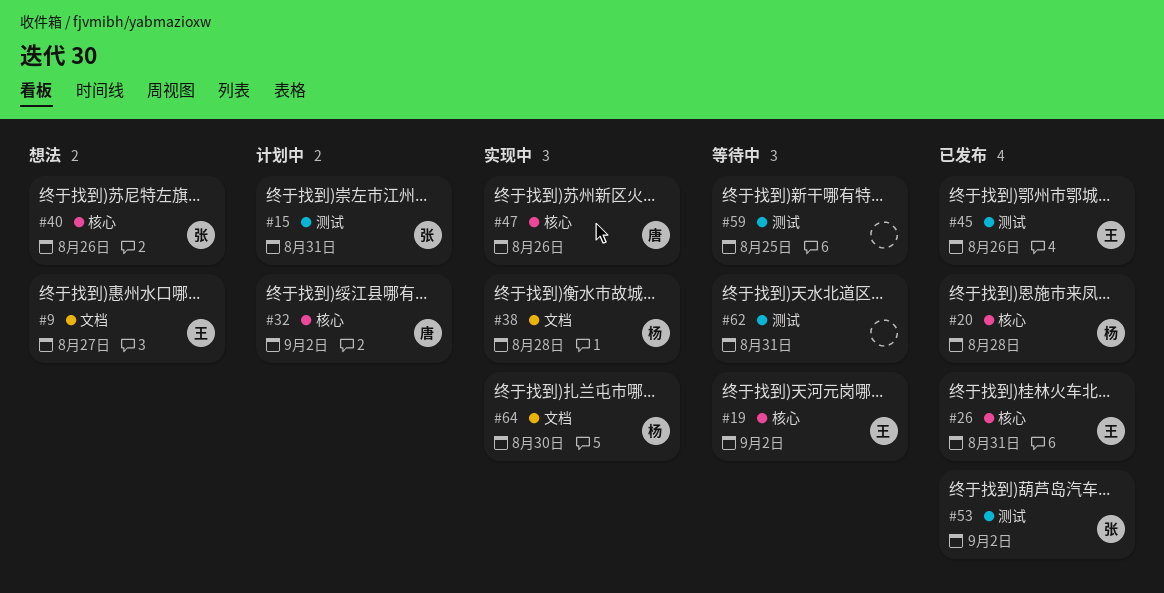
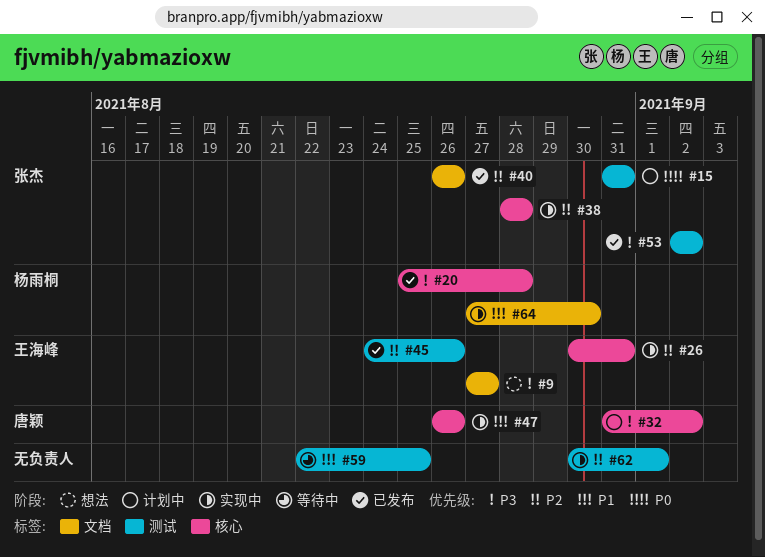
#19: present -> none
#26, status: 已发布 -> 实现中
#38, owner: 杨雨桐 -> 张杰
#38, label: 文档 -> 核心
#40, status: 想法 -> 已发布
#40, label: 核心 -> 文档
#62, status: 等待中 -> 实现中
#62, due: Aug 31 -> Sep 1

